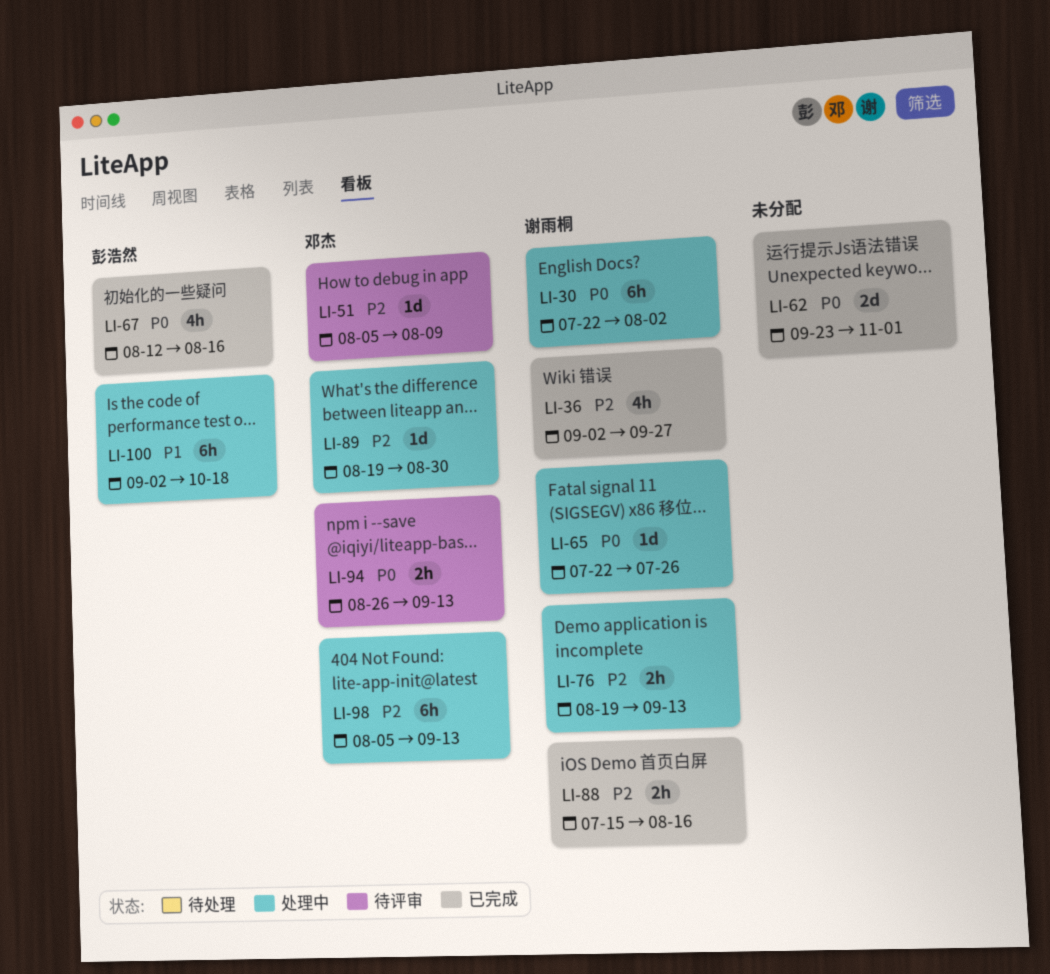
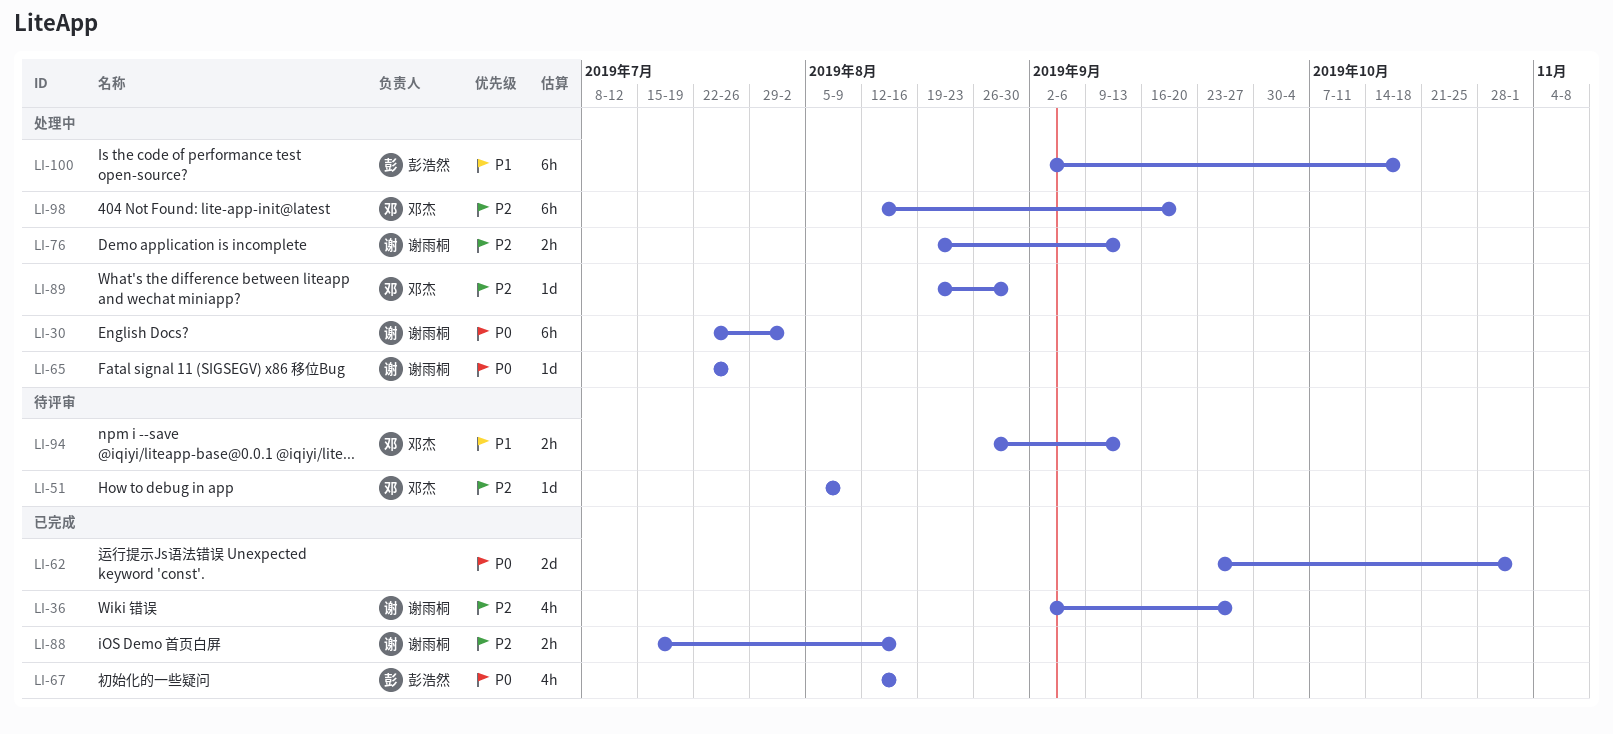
LI-94, priority: P0 -> P1
LI-98, start: Aug 5 -> Aug 12
LI-98, due: Sep 13 -> Sep 20

